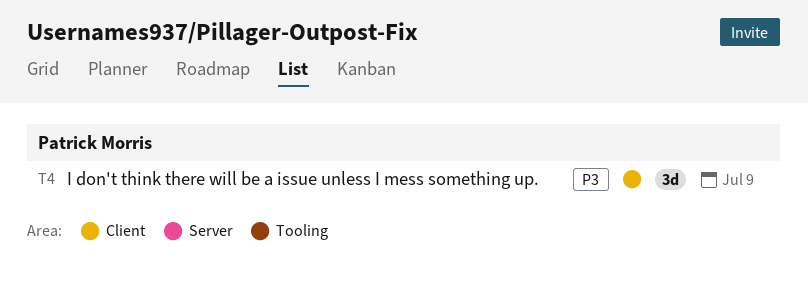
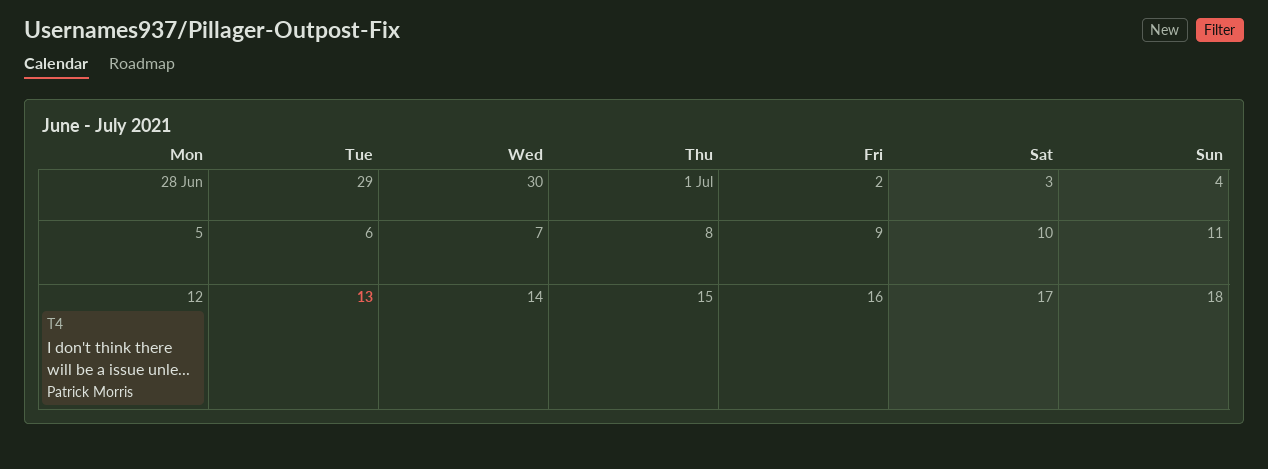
T4, due: Jul 9 -> Jul 12

